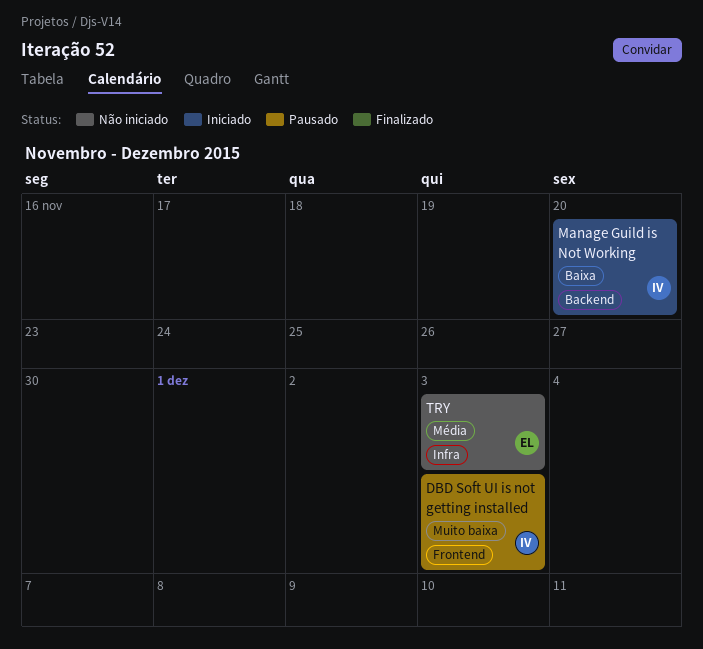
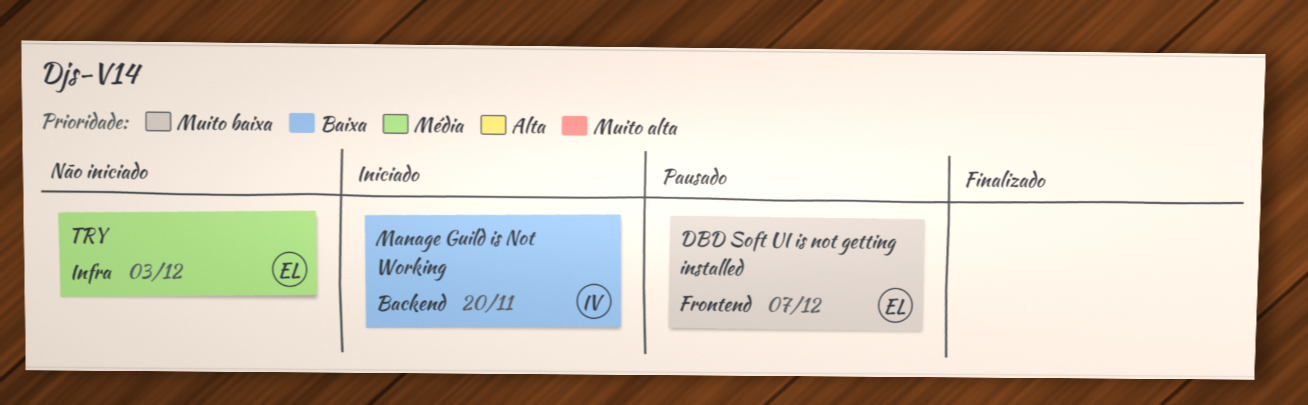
DBD Soft UI is not getting installed, owner: IV -> EL
DBD Soft UI is not getting installed, due: Dec 3 -> Dec 7

